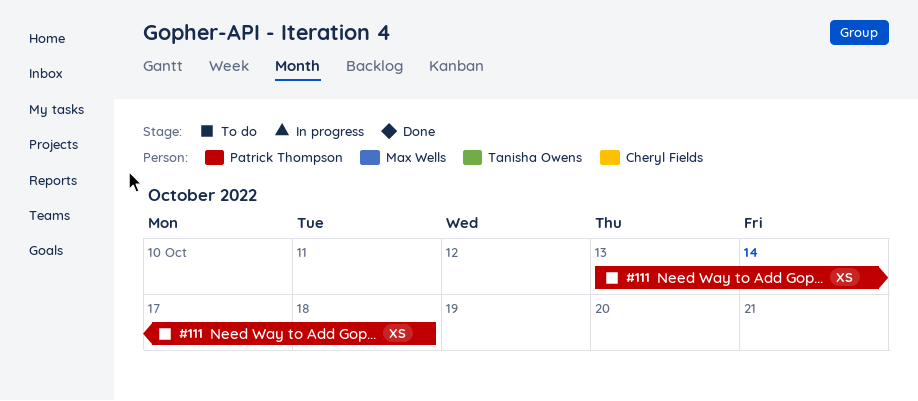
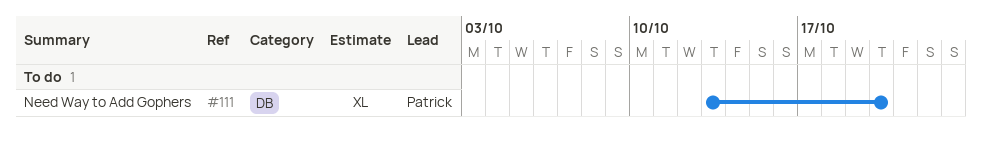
#111, estimate: XS -> XL
#111, due: Oct 18 -> Oct 20

